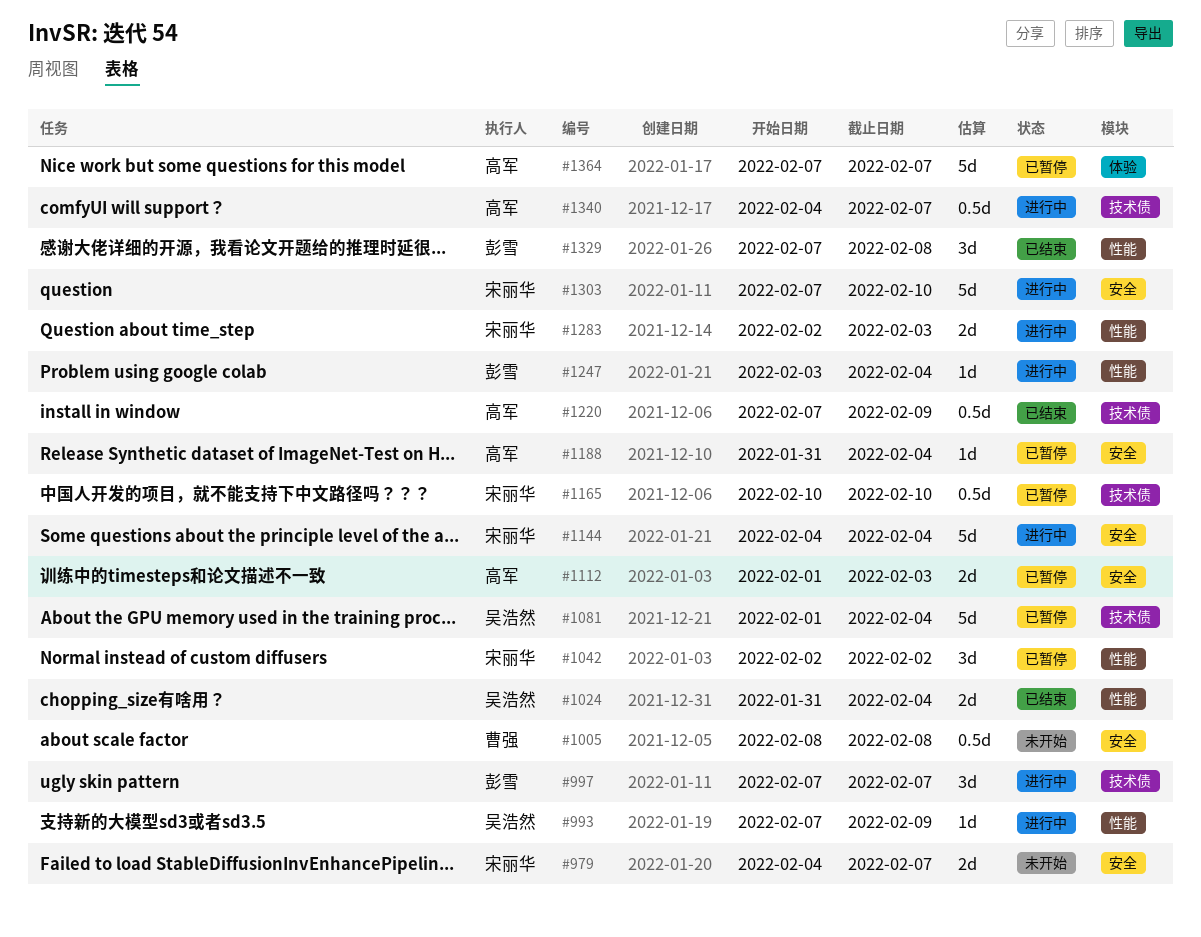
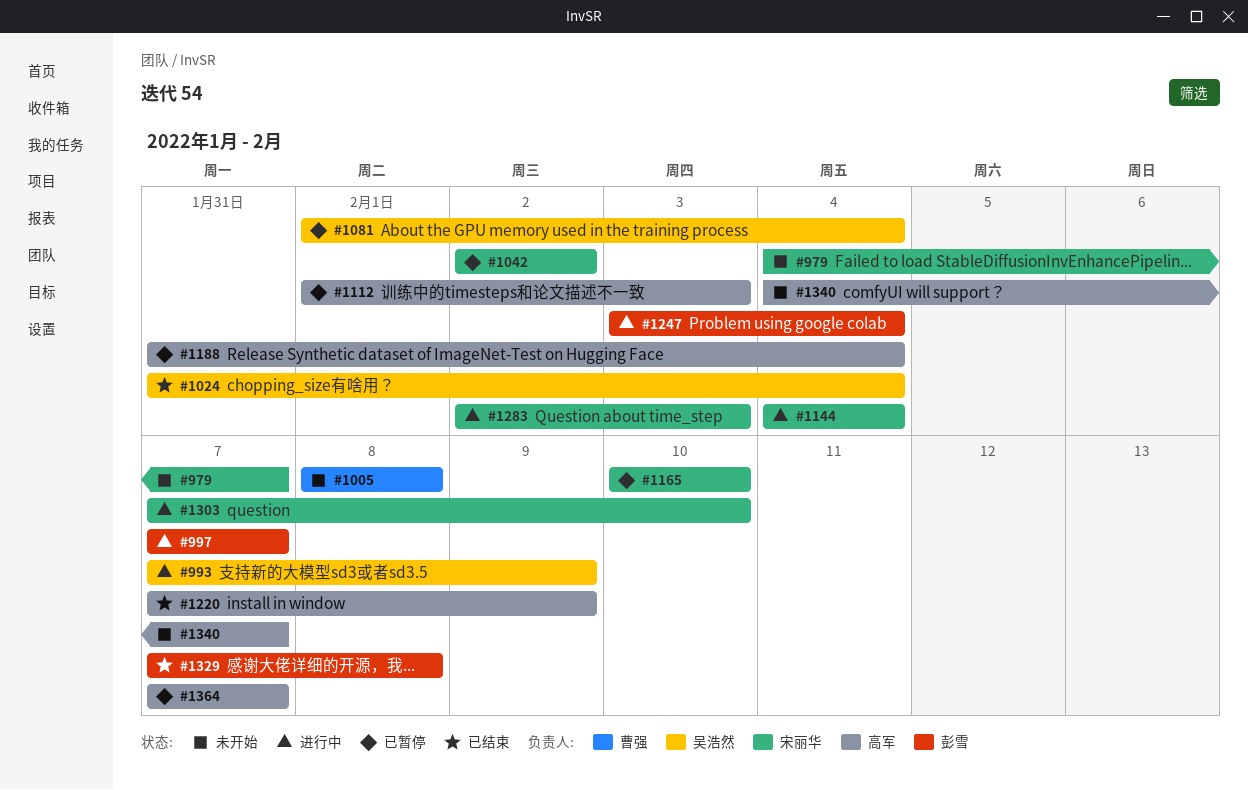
#1340, status: 进行中 -> 未开始

